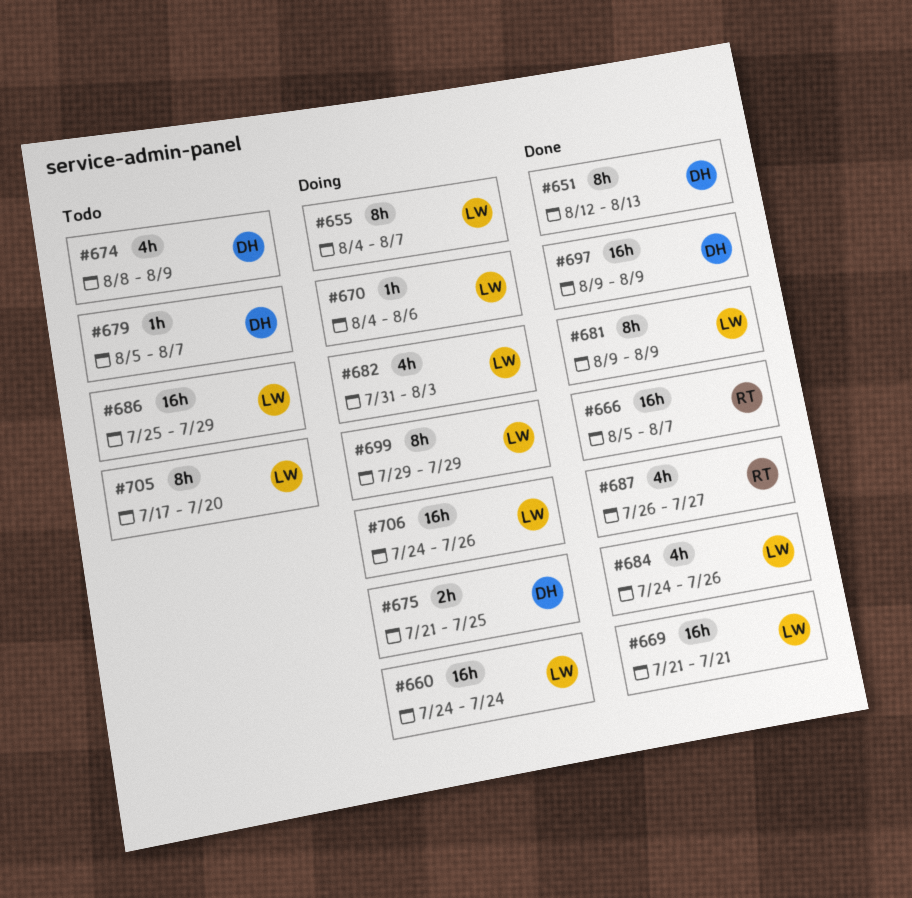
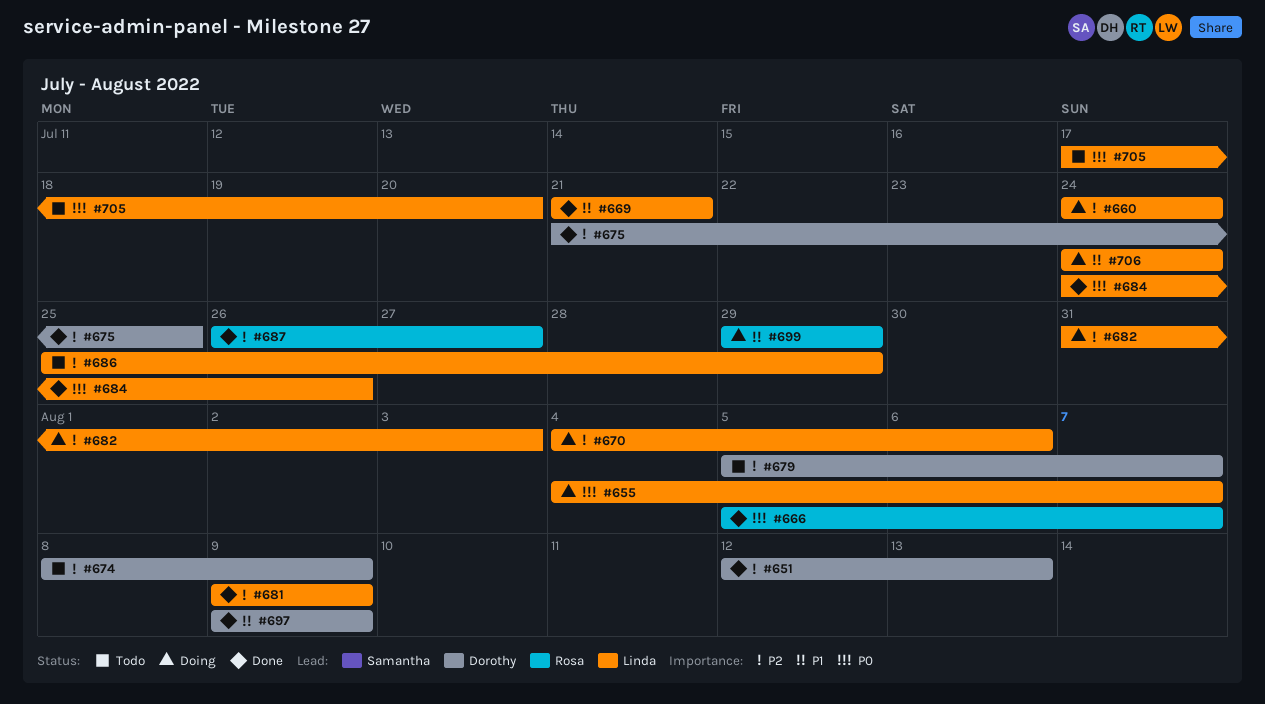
#675, status: Doing -> Done
#699, owner: Linda -> Rosa
#706, due: Jul 26 -> Jul 24

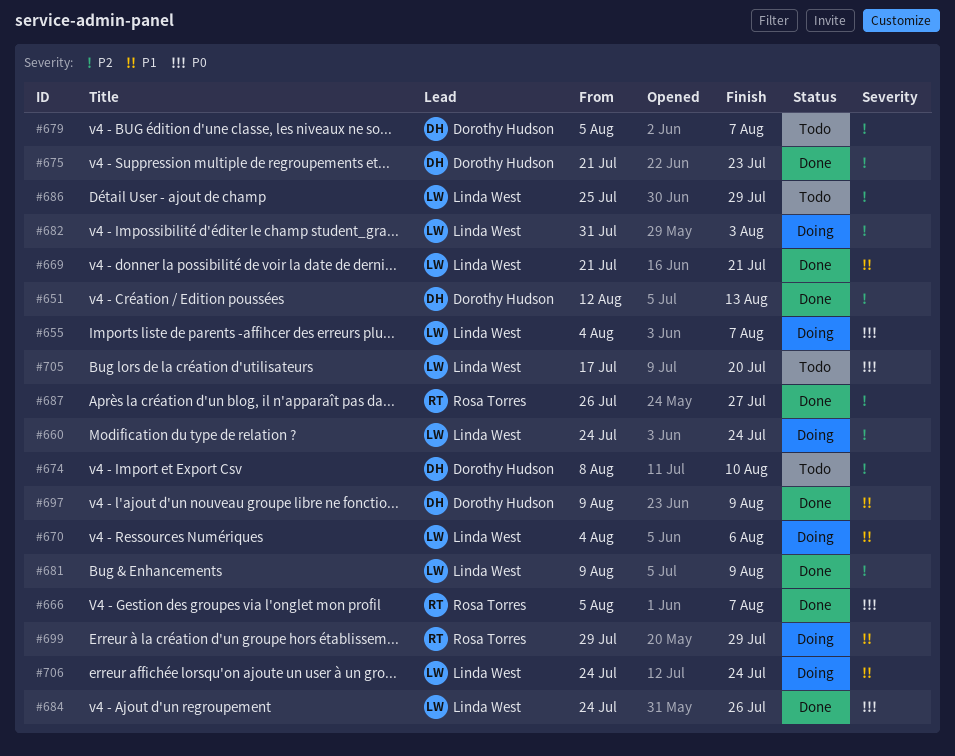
#670, priority: P2 -> P1
#674, due: Aug 9 -> Aug 10
#675, due: Jul 25 -> Jul 23

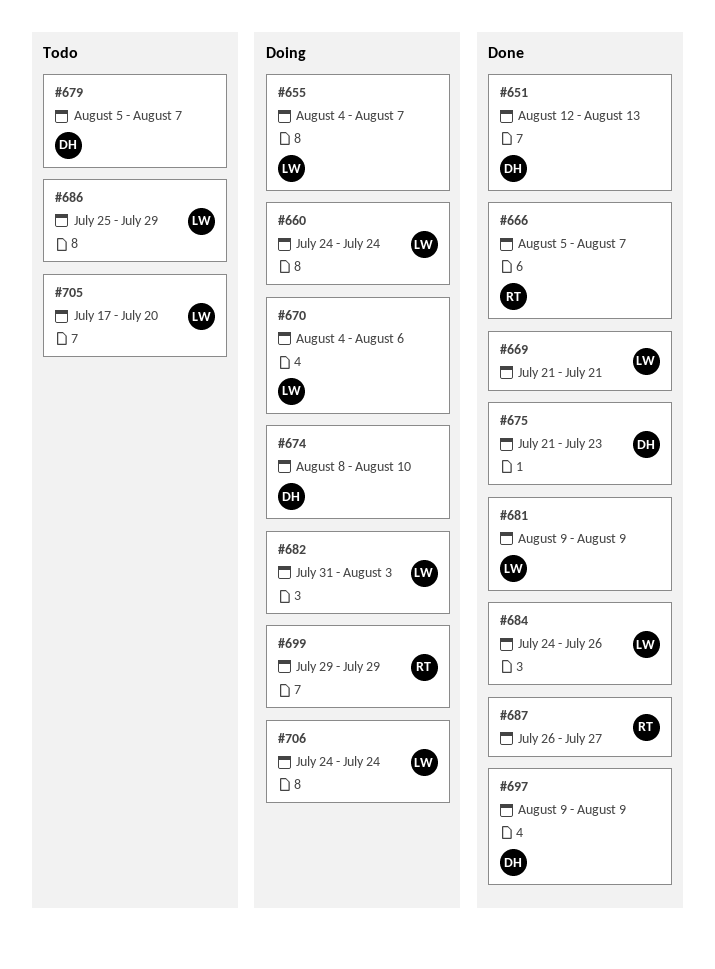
#674, status: Todo -> Doing

